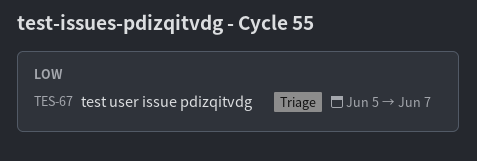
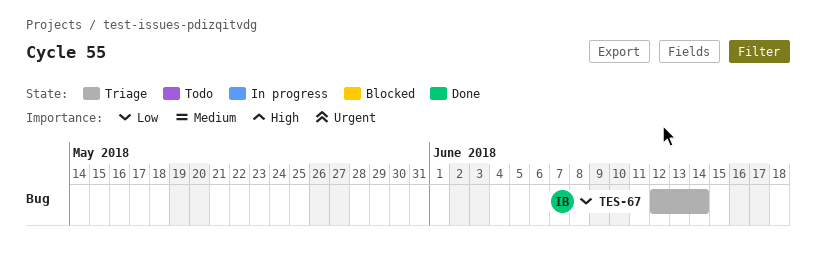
TES-67, start: Jun 5 -> Jun 12
TES-67, due: Jun 7 -> Jun 14

